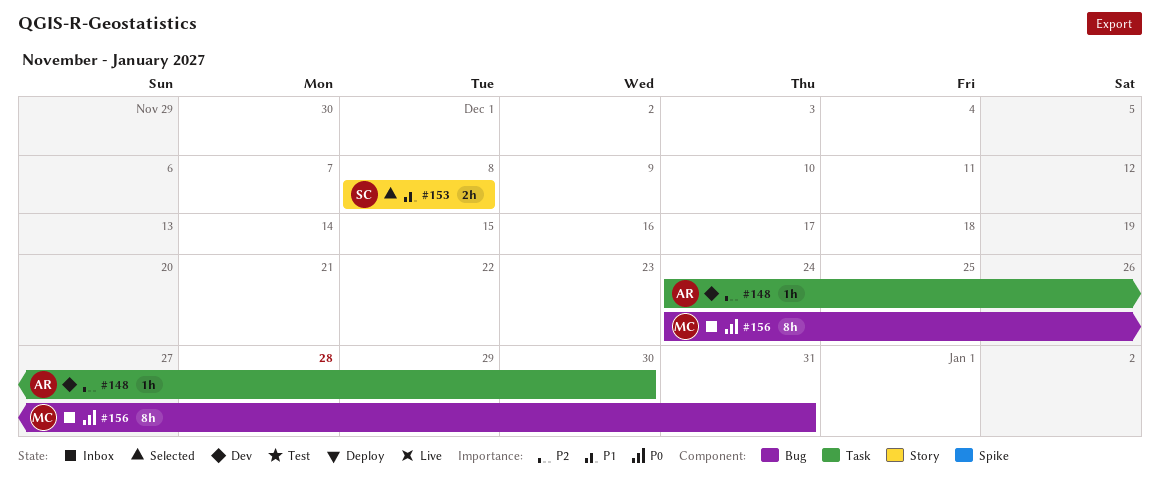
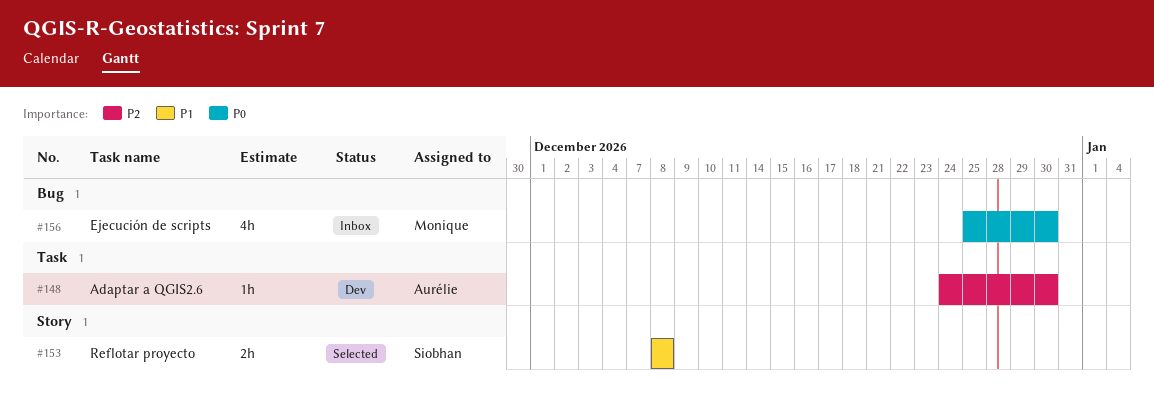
#156, estimate: 8h -> 4h
#156, start: Dec 24 -> Dec 25
#156, due: Dec 31 -> Dec 30

